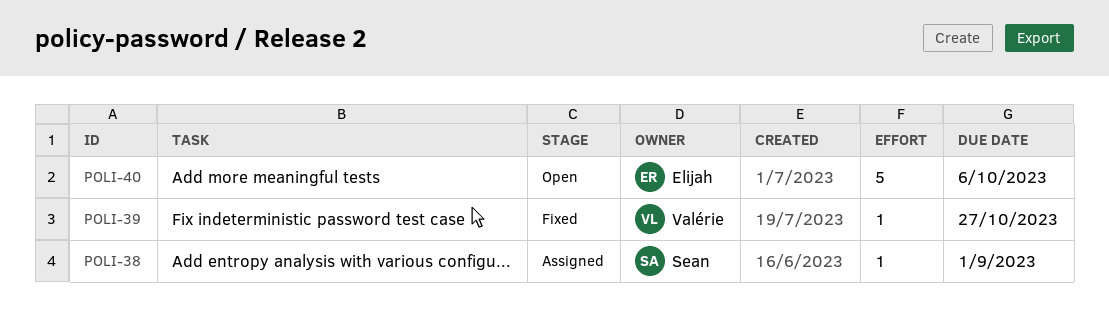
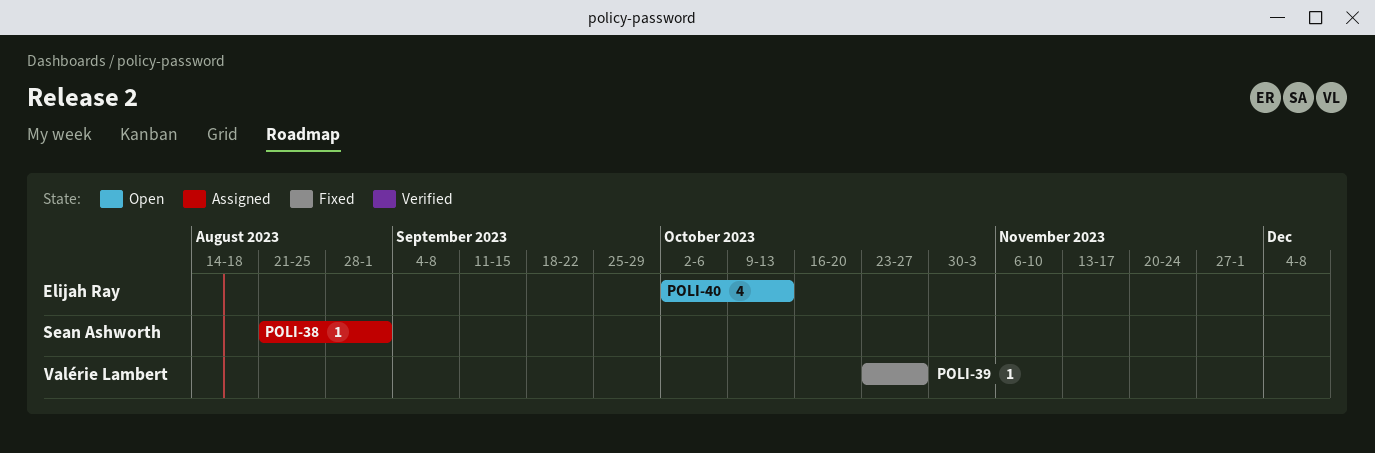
POLI-40, estimate: 5 -> 4
POLI-40, due: Oct 6 -> Oct 13

